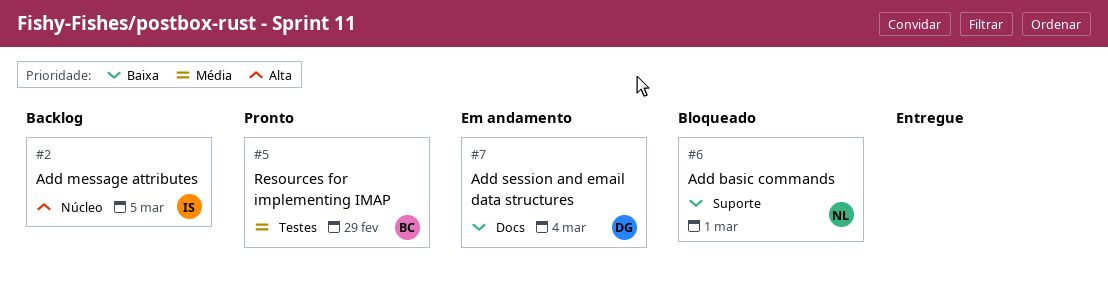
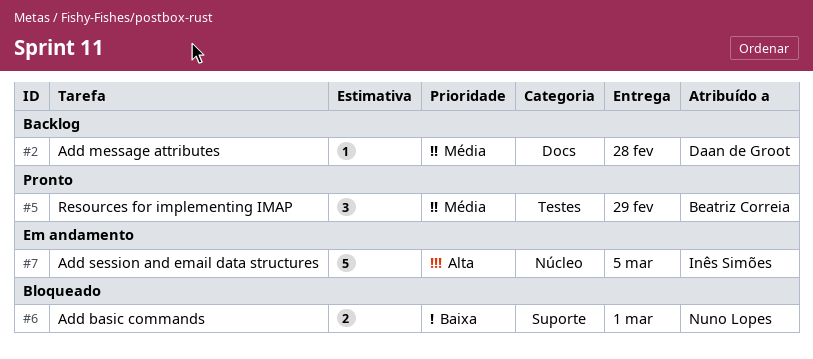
#2, owner: Inês Simões -> Daan de Groot
#2, priority: Alta -> Média
#2, label: Núcleo -> Docs
#2, due: Mar 5 -> Feb 28
#7, owner: Daan de Groot -> Inês Simões
#7, priority: Baixa -> Alta
#7, label: Docs -> Núcleo
#7, due: Mar 4 -> Mar 5

